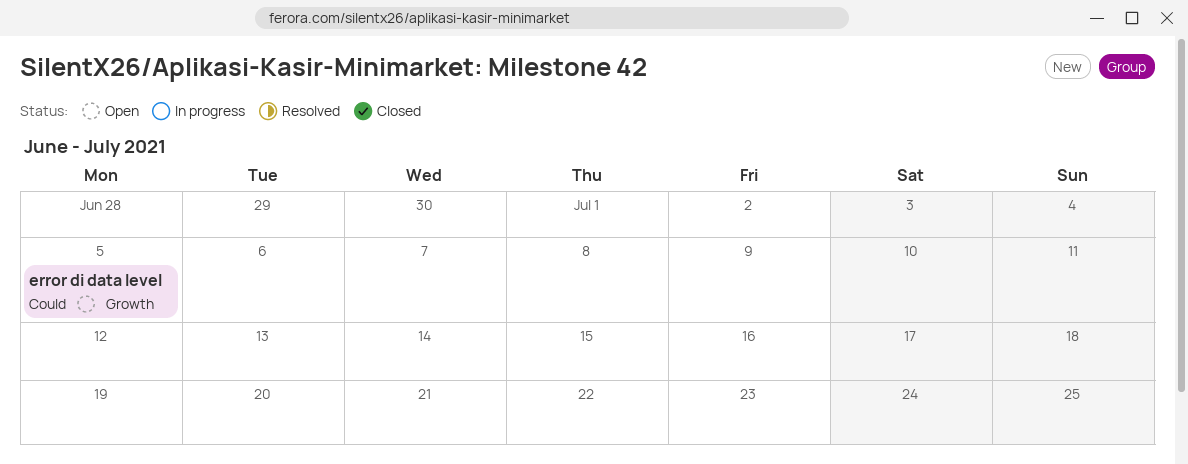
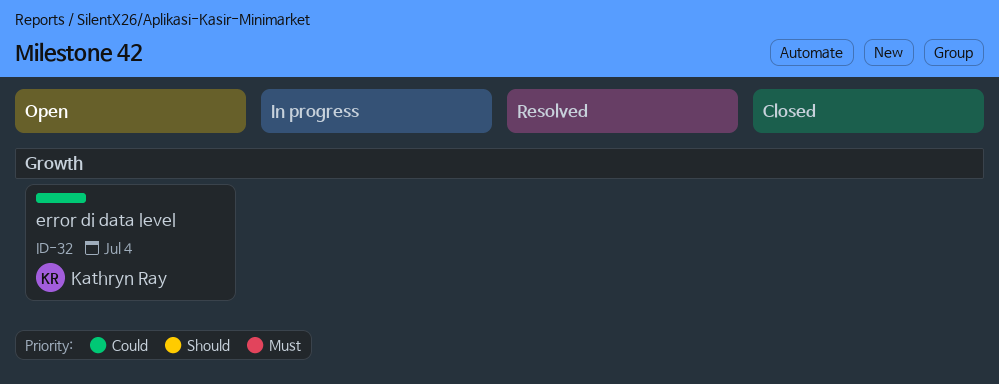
error di data level, due: Jul 5 -> Jul 4

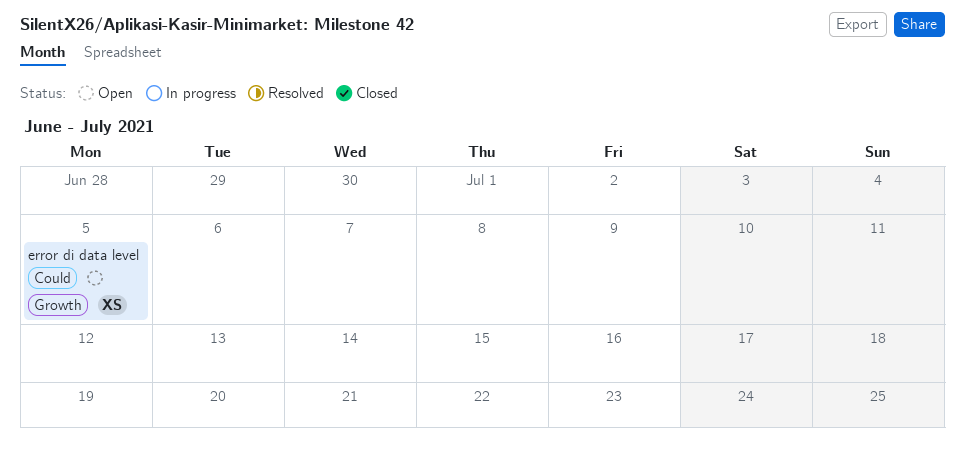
error di data level, due: Jul 4 -> Jul 5

